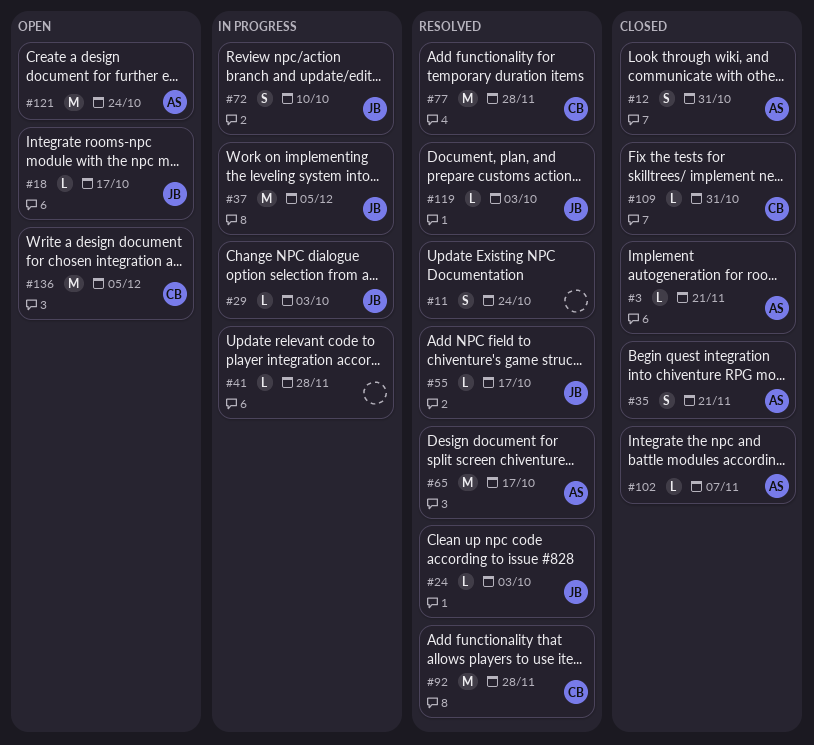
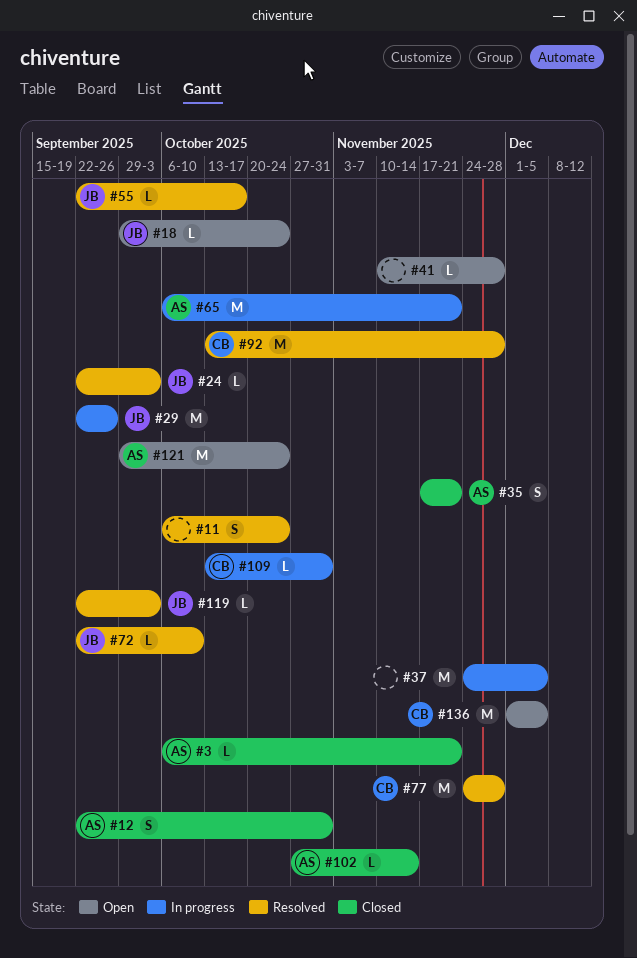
#18, due: Oct 17 -> Oct 24
#29, estimate: L -> M
#29, due: Oct 3 -> Sep 26
#37, owner: JB -> none
#41, status: In progress -> Open
#65, status: Resolved -> In progress
#65, due: Oct 17 -> Nov 21
#72, status: In progress -> Resolved
#72, estimate: S -> L
#102, due: Nov 7 -> Nov 14
#109, status: Closed -> In progress

